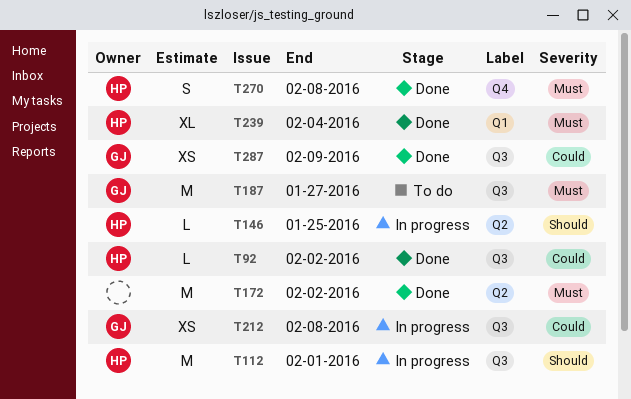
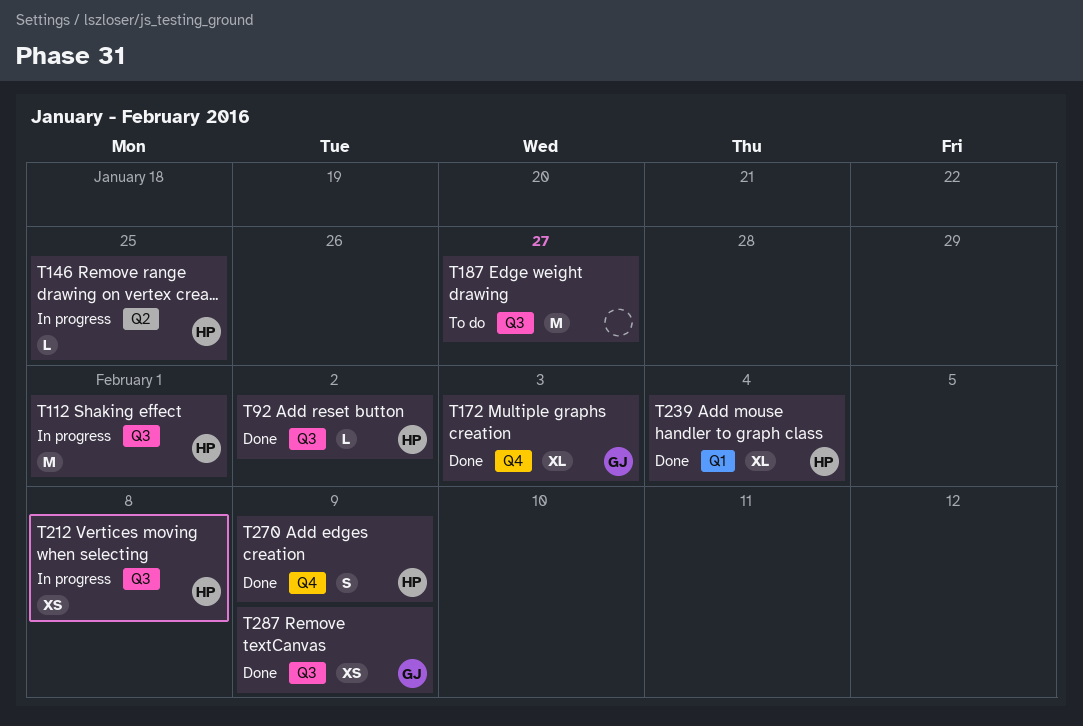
T172, owner: none -> GJ
T172, label: Q2 -> Q4
T172, estimate: M -> XL
T172, due: Feb 2 -> Feb 3
T187, owner: GJ -> none
T212, owner: GJ -> HP
T270, due: Feb 8 -> Feb 9

